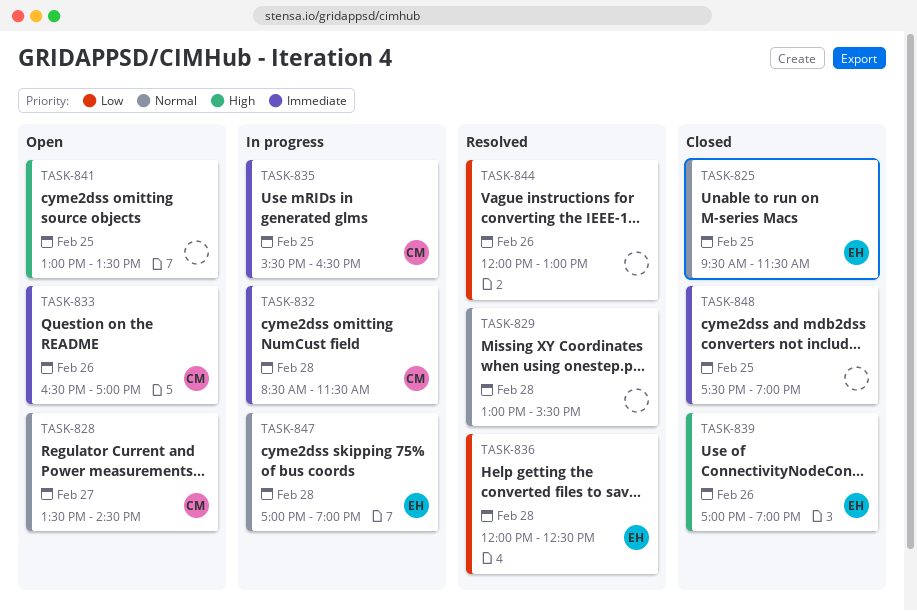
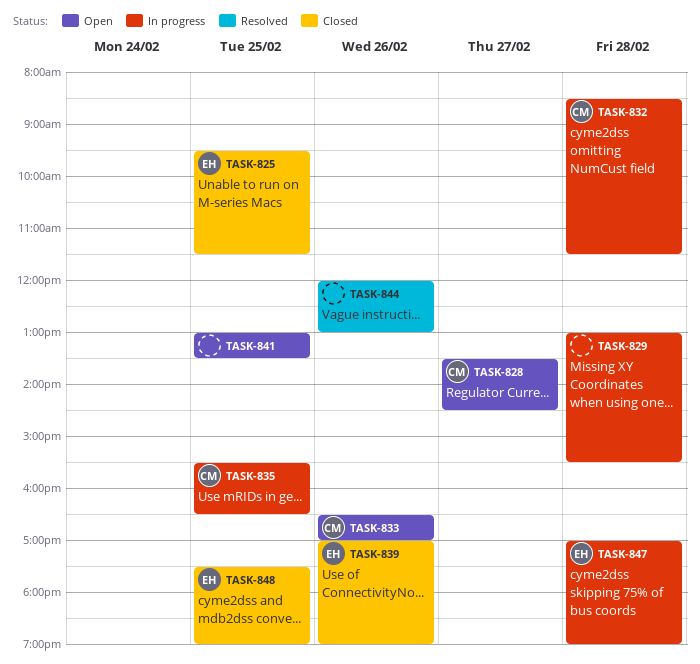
TASK-829, status: Resolved -> In progress
TASK-836: present -> none
TASK-848, owner: none -> EH

